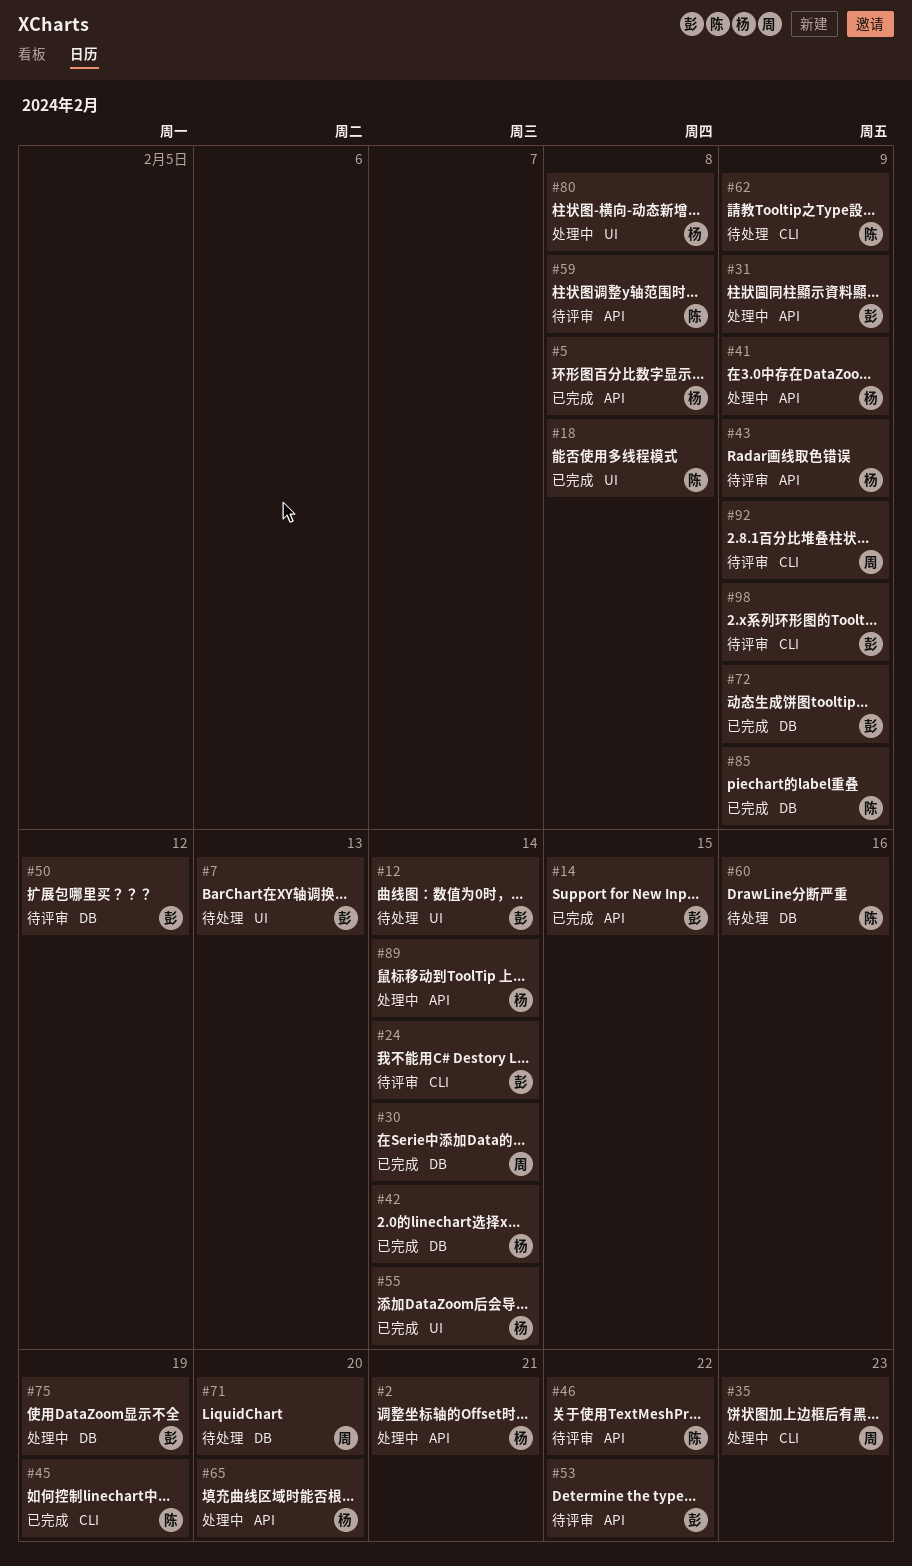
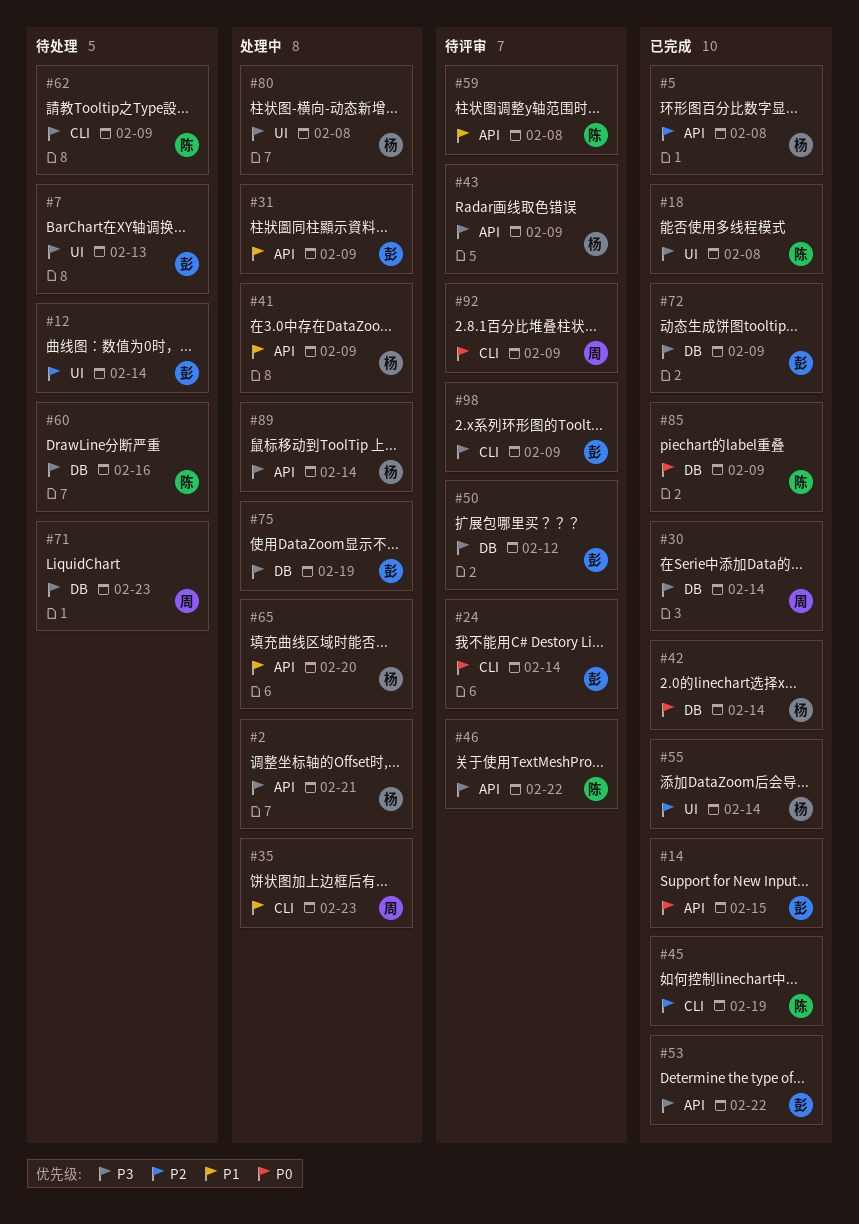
#53, status: 待评审 -> 已完成
#71, due: Feb 20 -> Feb 23

